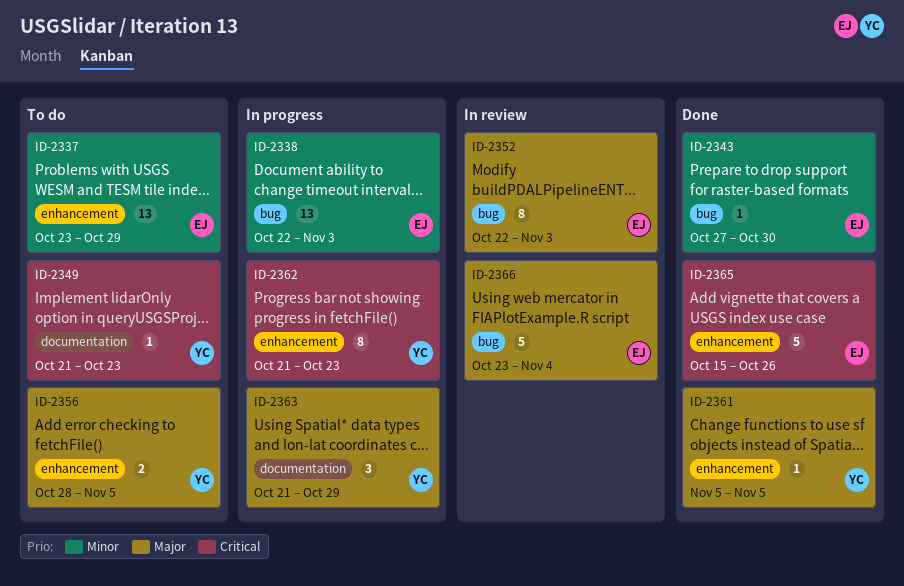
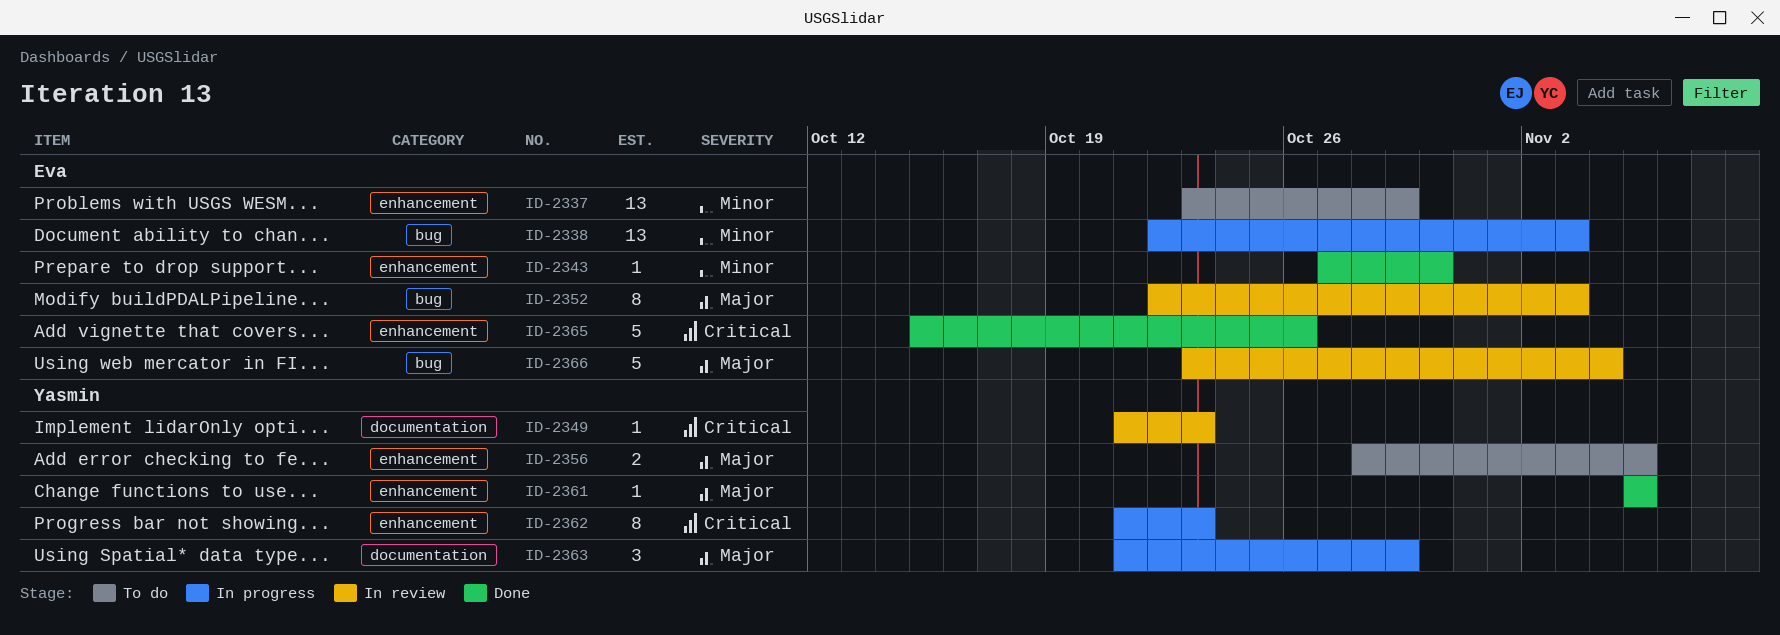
ID-2343, label: bug -> enhancement
ID-2349, status: To do -> In review

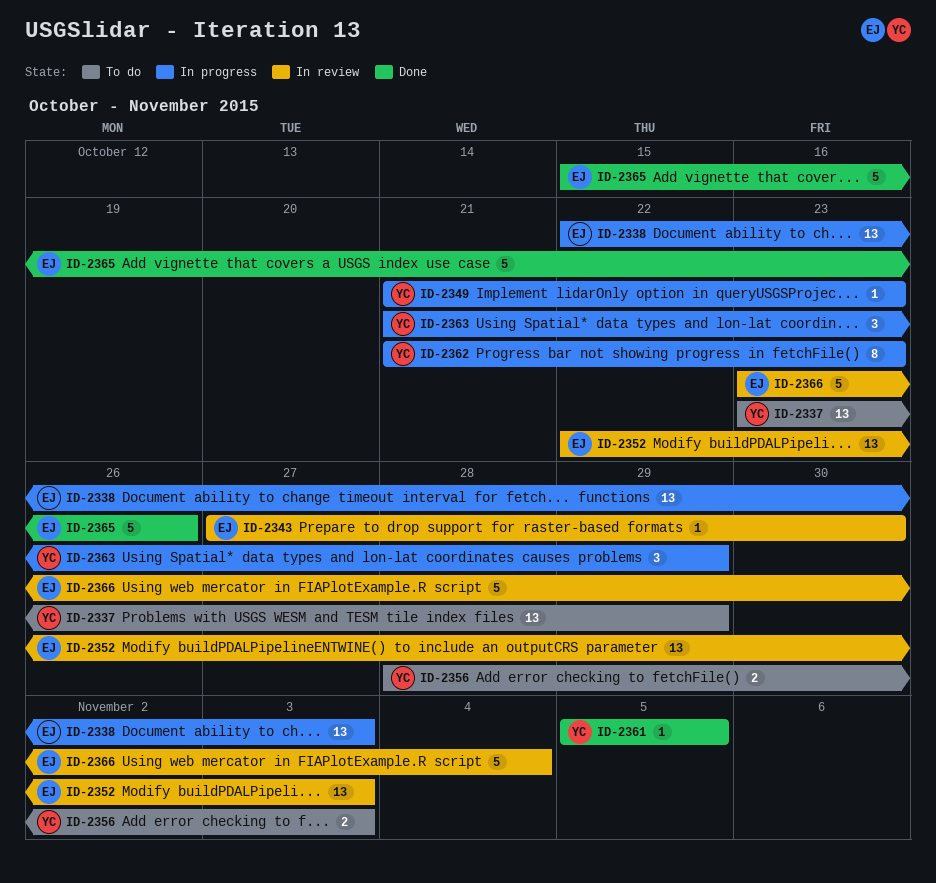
ID-2337, owner: Eva -> Yasmin
ID-2343, status: Done -> In review
ID-2349, status: In review -> In progress
ID-2352, estimate: 8 -> 13
ID-2356, due: Nov 5 -> Nov 3

